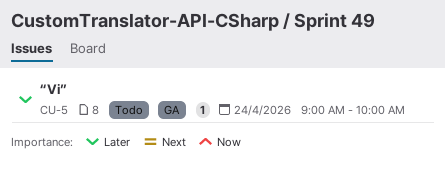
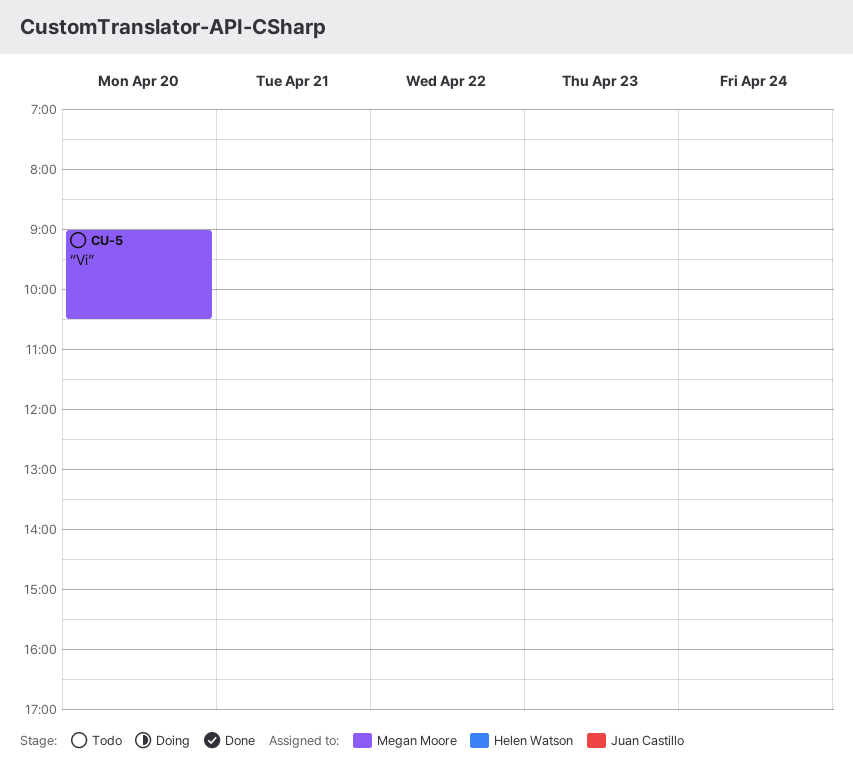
CU-5, day: Apr 24 -> Apr 20
CU-5, ends: 10:00 -> 10:30

